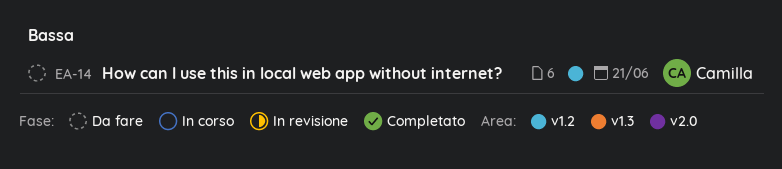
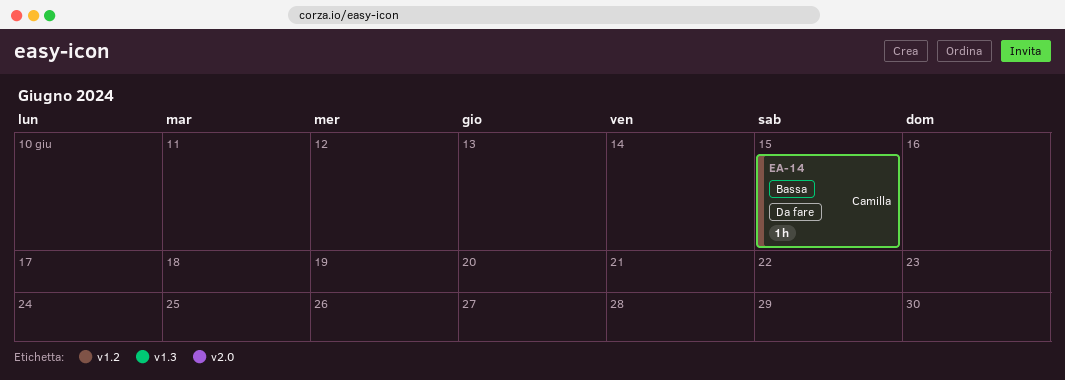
EA-14, due: Jun 21 -> Jun 15

